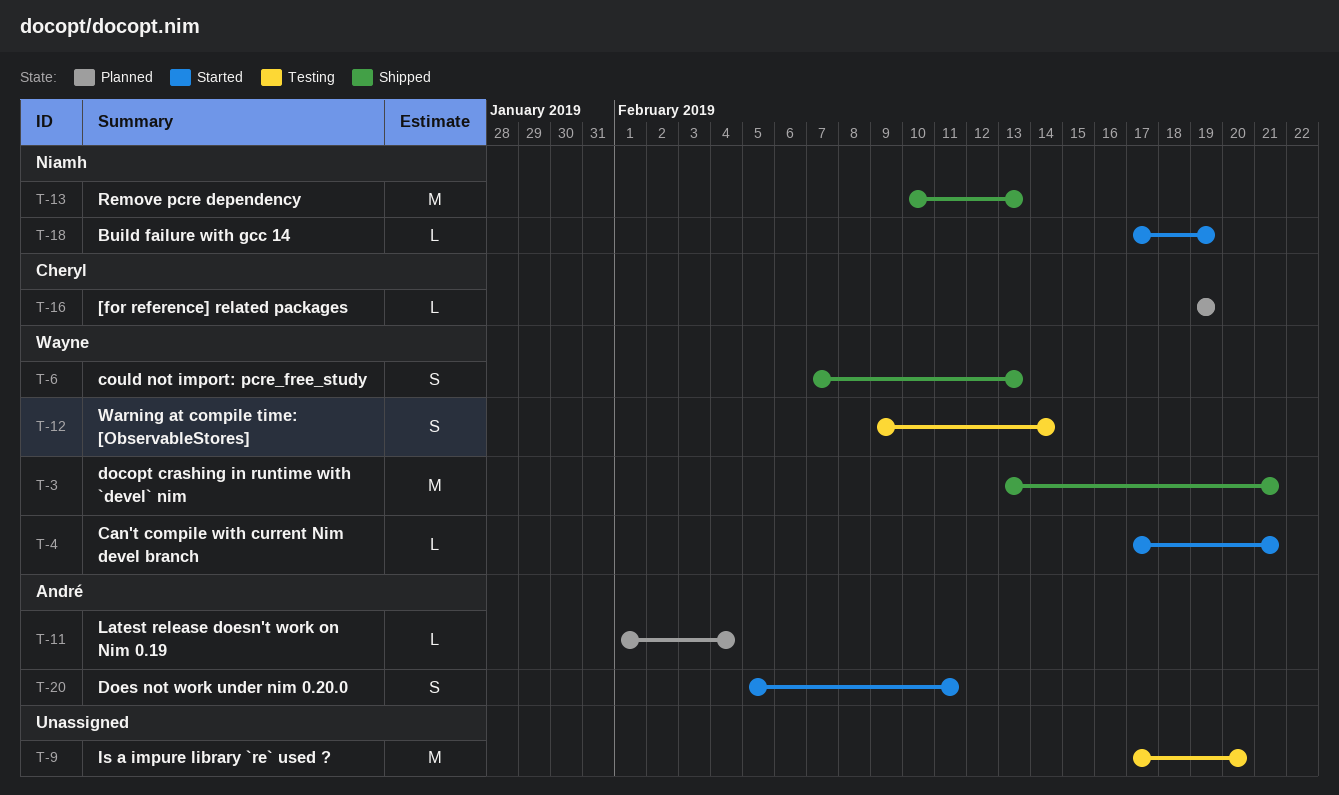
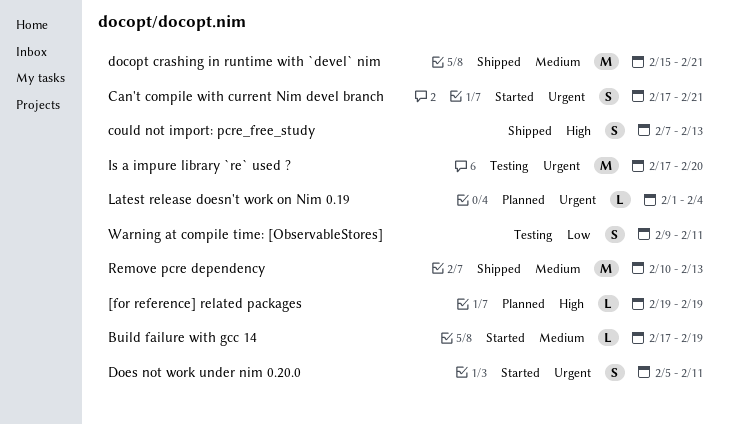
Can't compile with current Nim devel branch, estimate: L -> S
docopt crashing in runtime with `devel` nim, start: Feb 13 -> Feb 15
Warning at compile time: [ObservableStores], due: Feb 14 -> Feb 11

